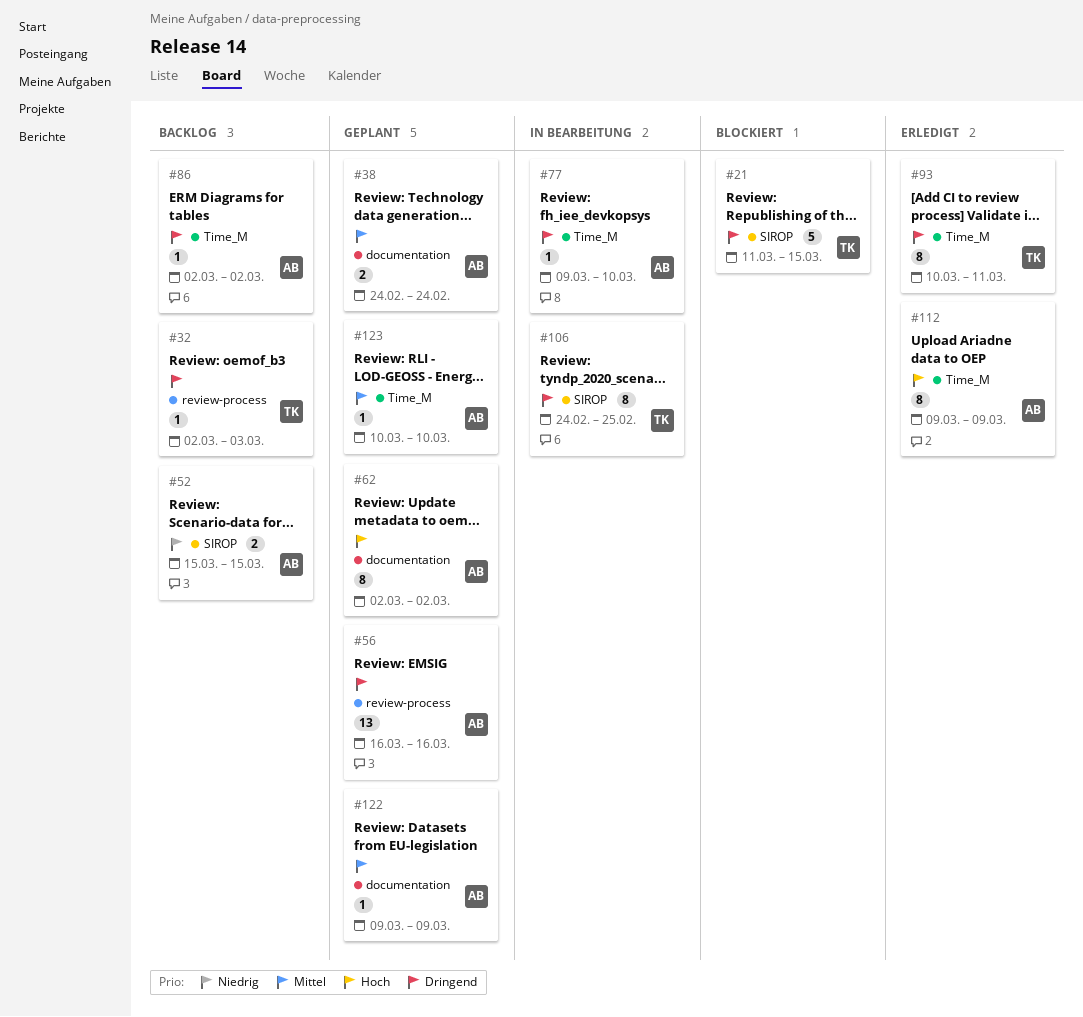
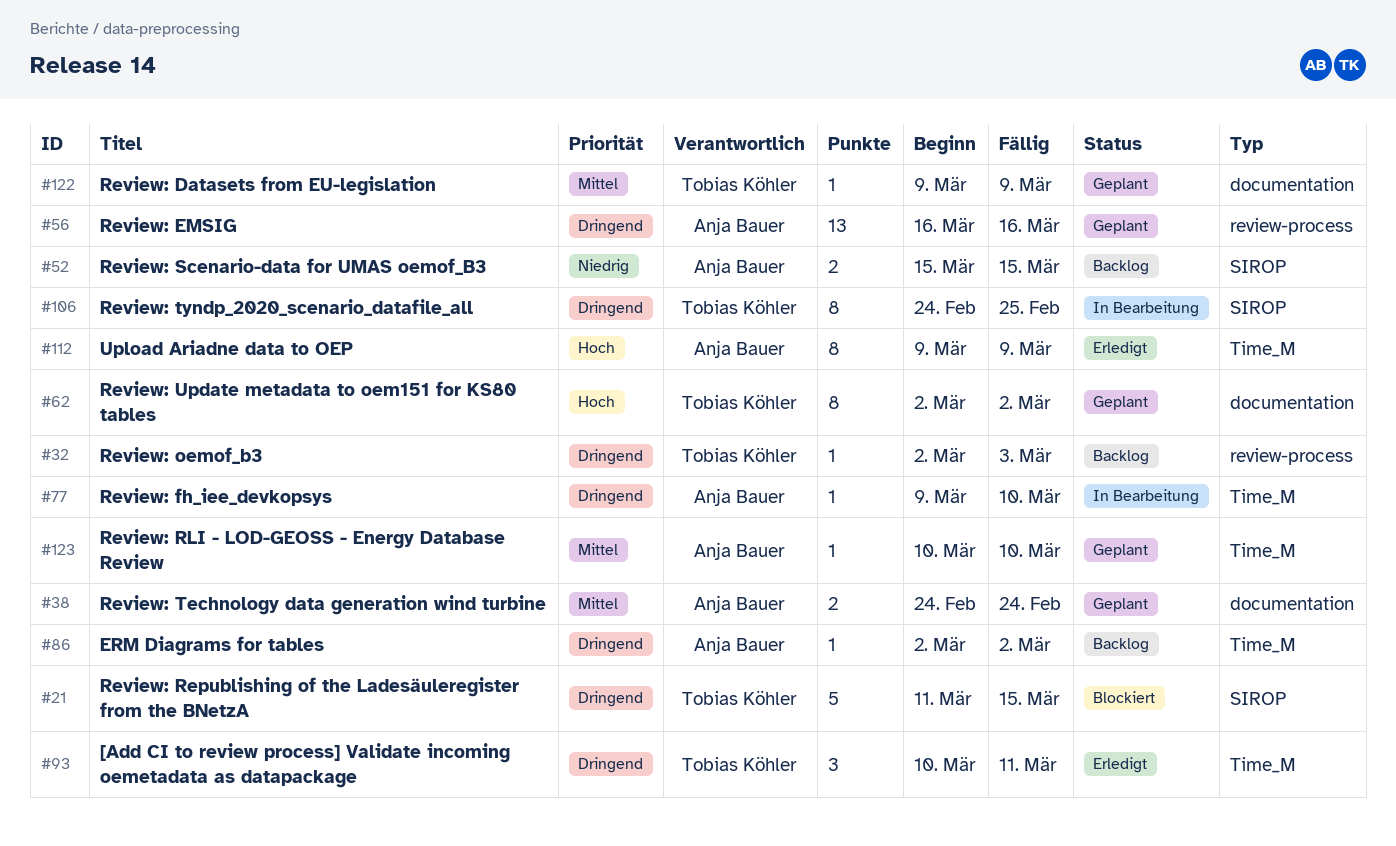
#62, owner: Anja Bauer -> Tobias Köhler
#93, estimate: 8 -> 3
#122, owner: Anja Bauer -> Tobias Köhler

